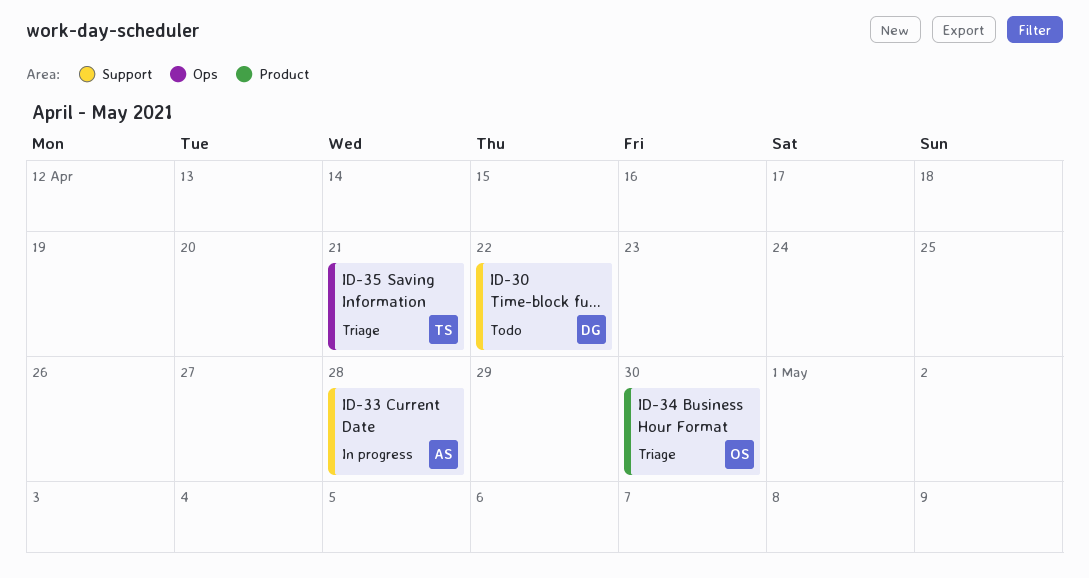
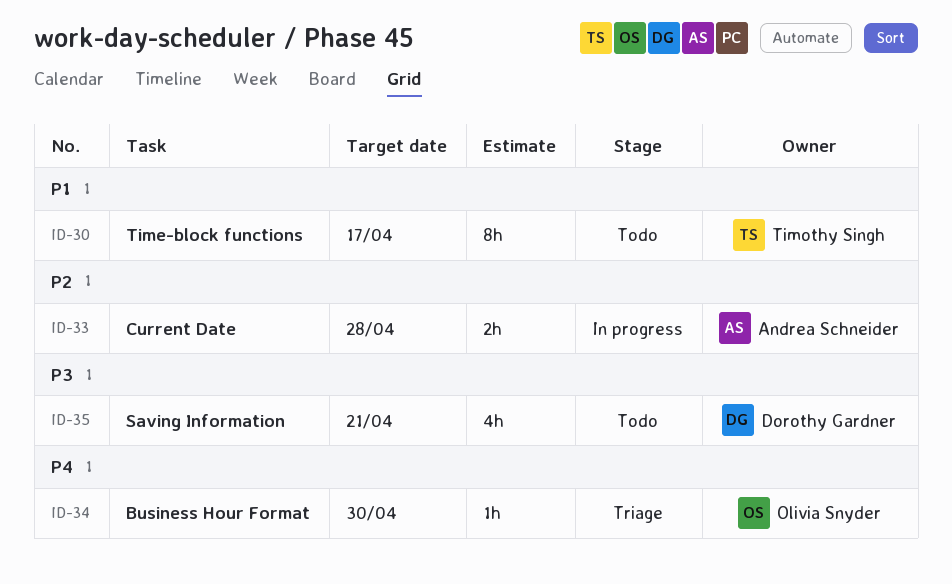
ID-30, owner: Dorothy Gardner -> Timothy Singh
ID-30, due: Apr 22 -> Apr 17
ID-35, status: Triage -> Todo
ID-35, owner: Timothy Singh -> Dorothy Gardner

